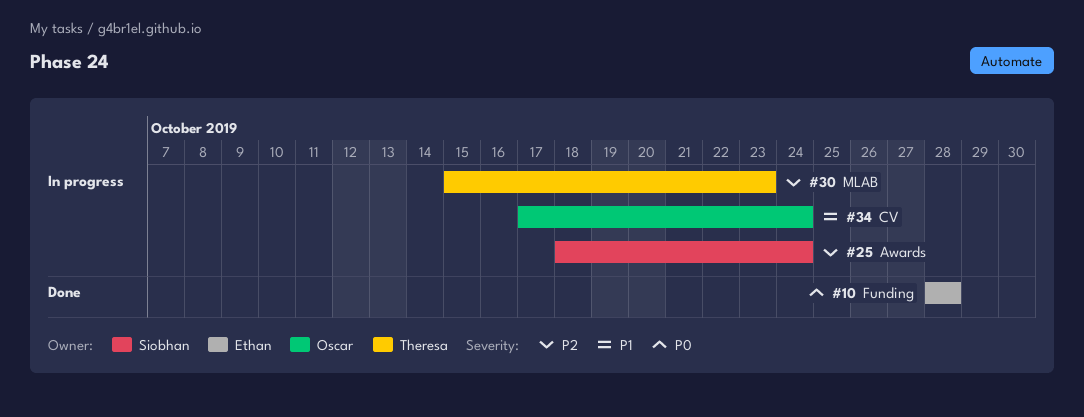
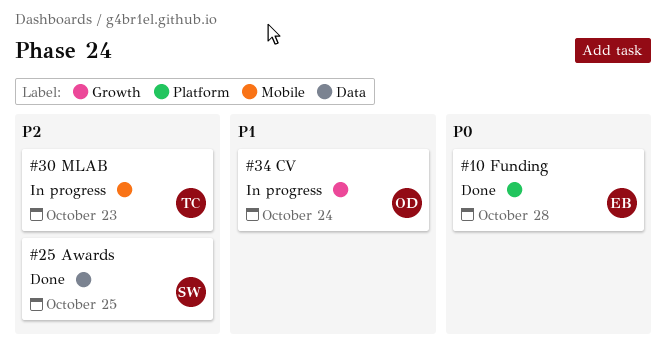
#25, status: In progress -> Done
#25, due: Oct 24 -> Oct 25

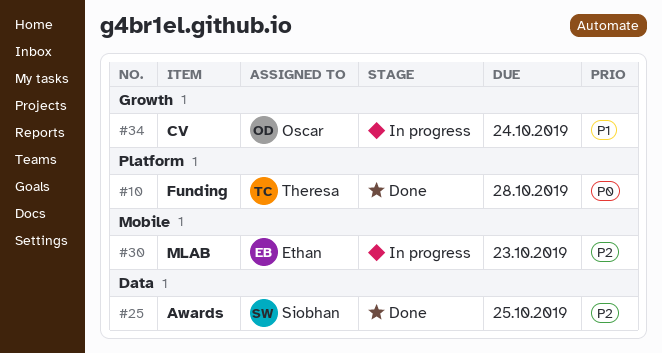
#10, owner: Ethan -> Theresa
#30, owner: Theresa -> Ethan

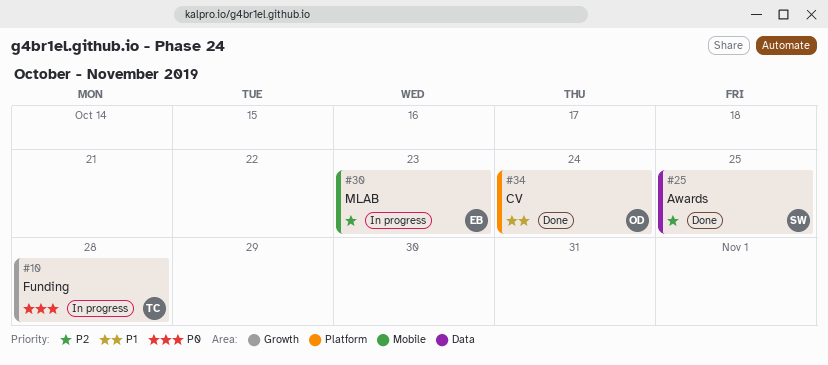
#10, status: Done -> In progress
#10, label: Platform -> Growth
#34, status: In progress -> Done
#34, label: Growth -> Platform

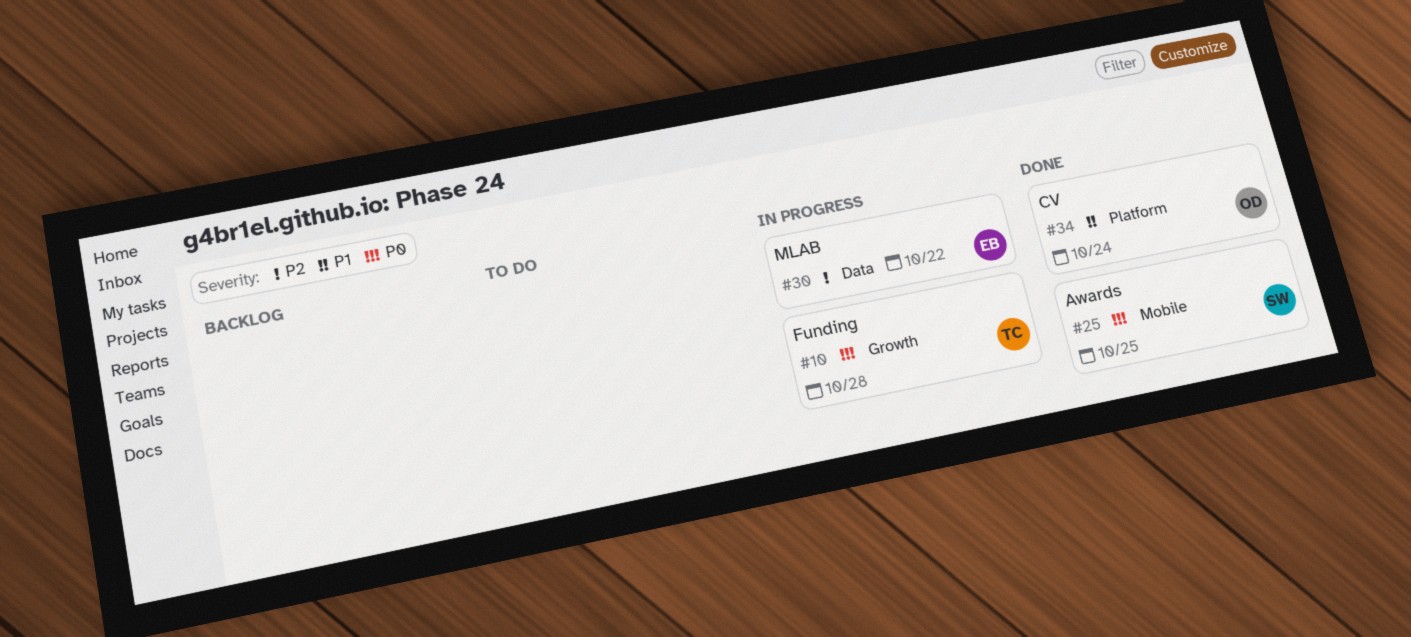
#25, priority: P2 -> P0
#25, label: Data -> Mobile
#30, label: Mobile -> Data
#30, due: Oct 23 -> Oct 22

